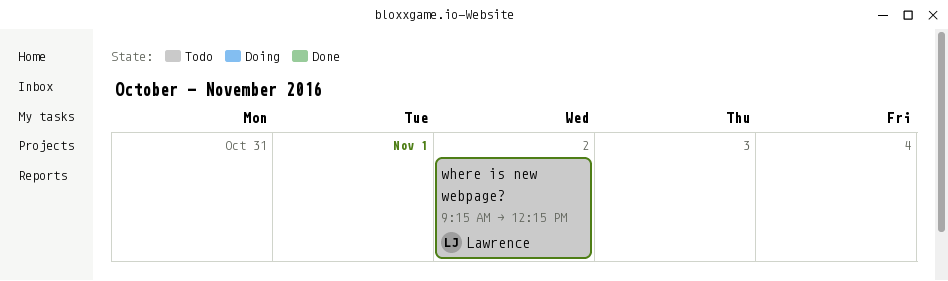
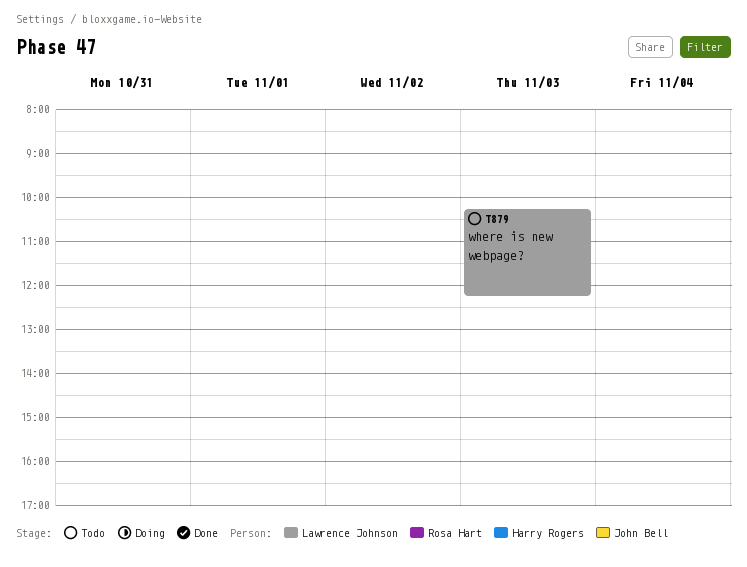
where is new webpage?, day: Nov 2 -> Nov 3
where is new webpage?, begins: 09:15 -> 10:15

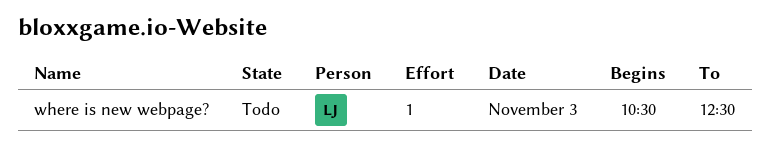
where is new webpage?, begins: 10:15 -> 10:30
where is new webpage?, ends: 12:15 -> 12:30

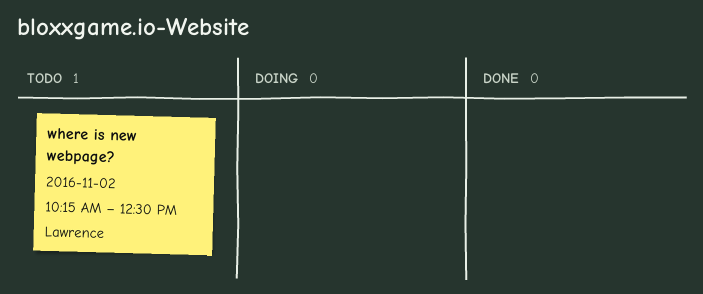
where is new webpage?, day: Nov 3 -> Nov 2
where is new webpage?, begins: 10:30 -> 10:15

